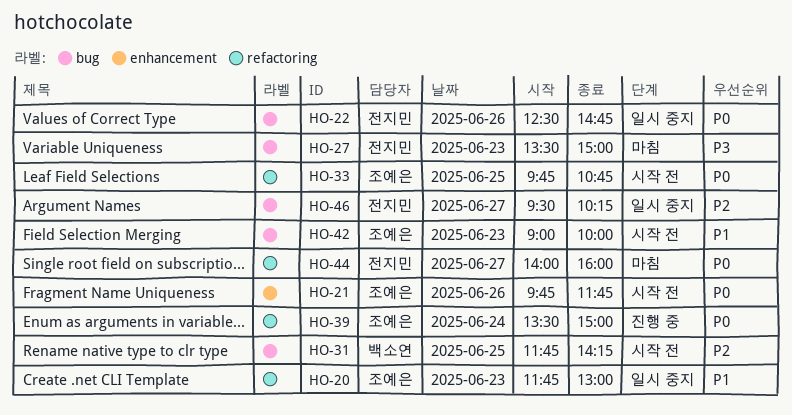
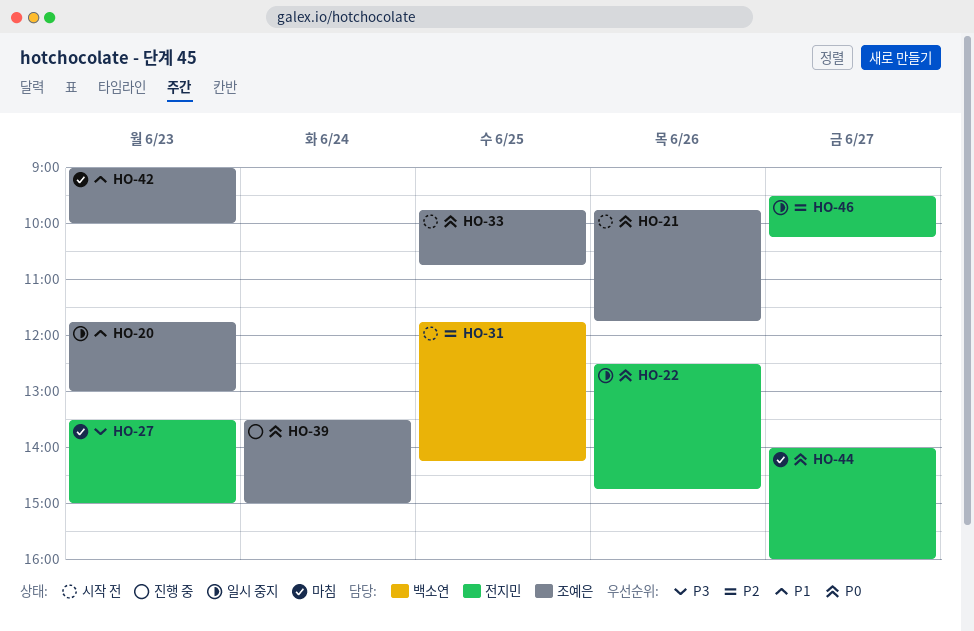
HO-42, status: 시작 전 -> 마침

